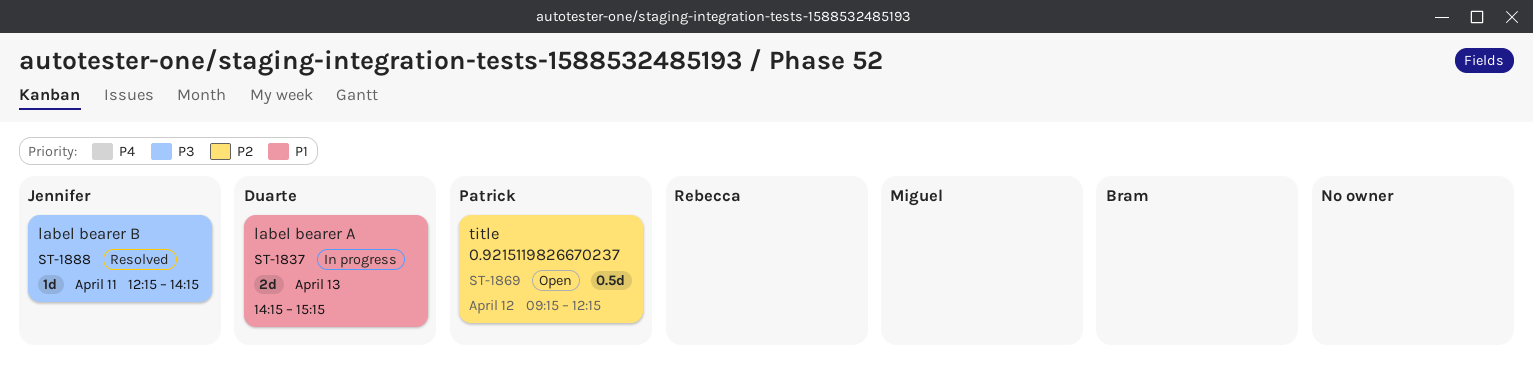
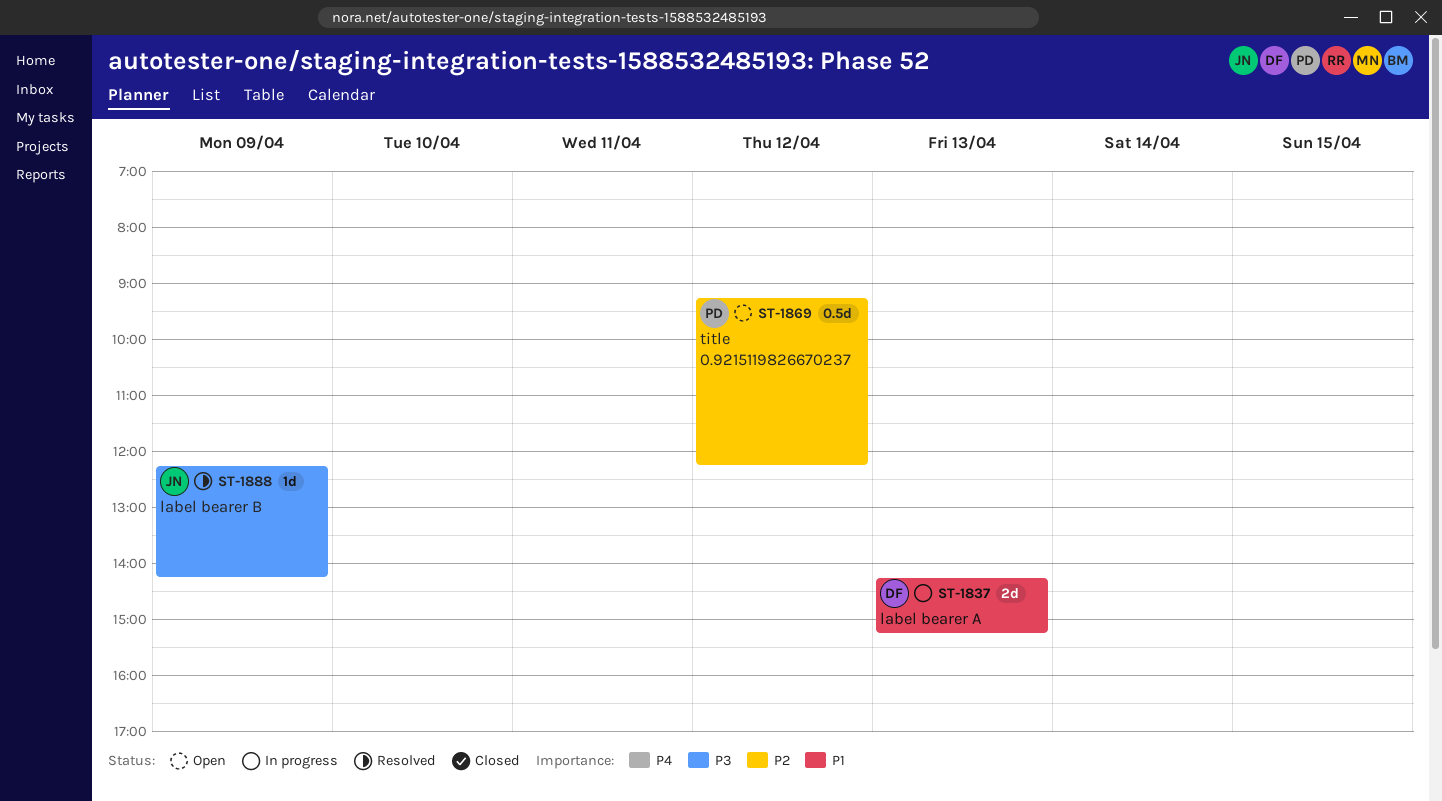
ST-1888, day: Apr 11 -> Apr 9

